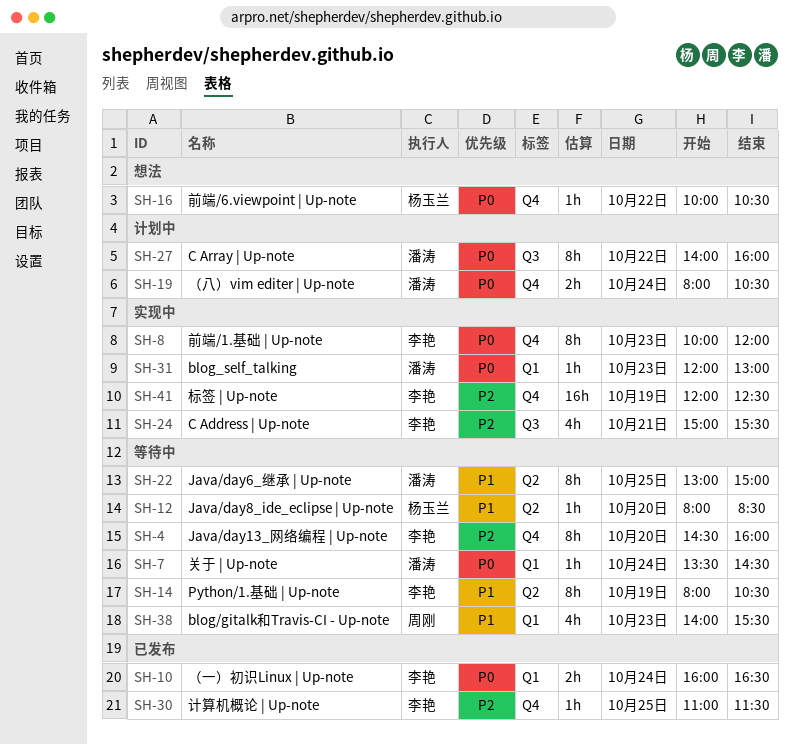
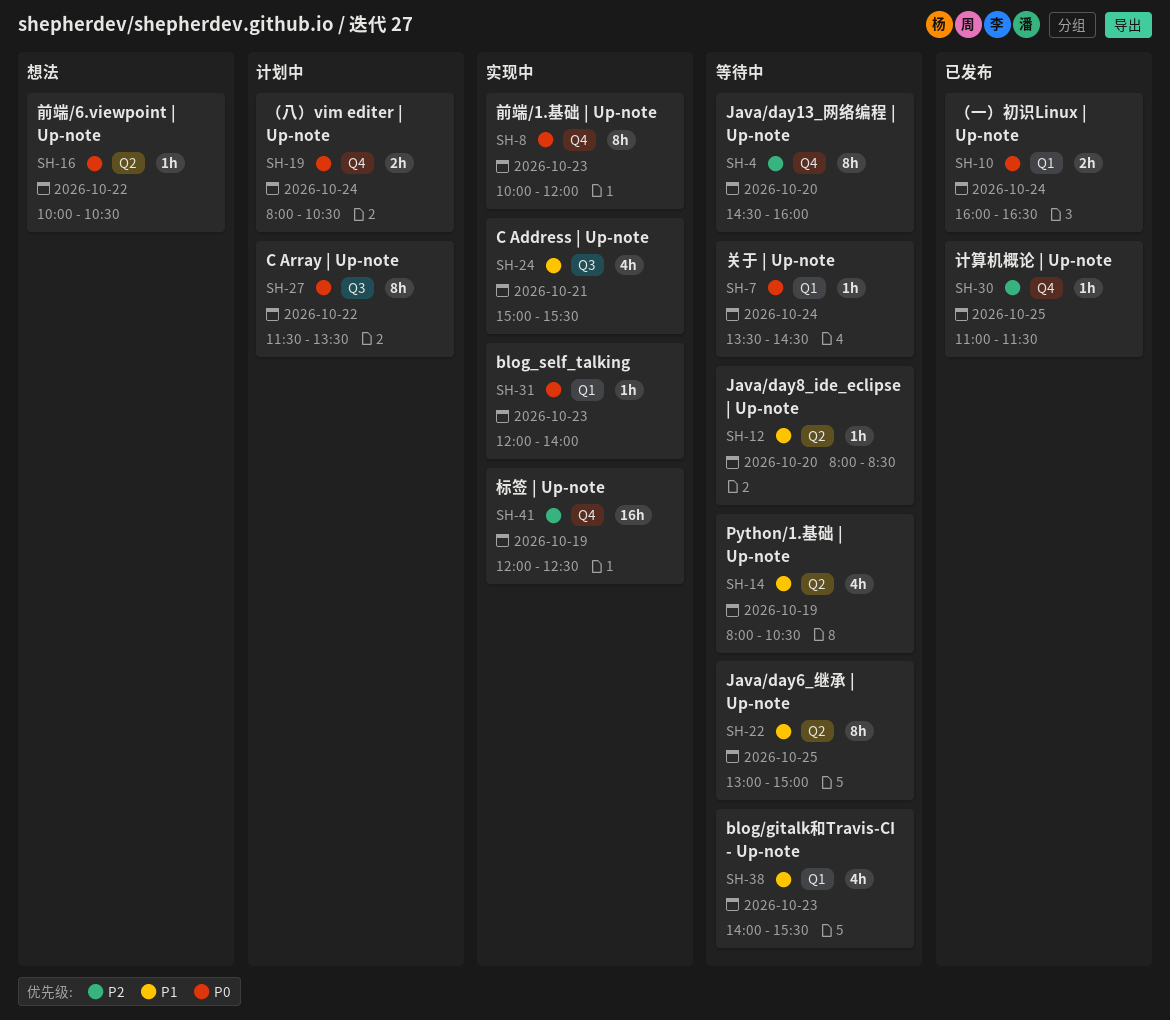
SH-14, estimate: 8h -> 4h
SH-16, label: Q4 -> Q2
SH-24, priority: P2 -> P1
SH-27, begins: 14:00 -> 11:30
SH-27, ends: 16:00 -> 13:30
SH-31, ends: 13:00 -> 14:00

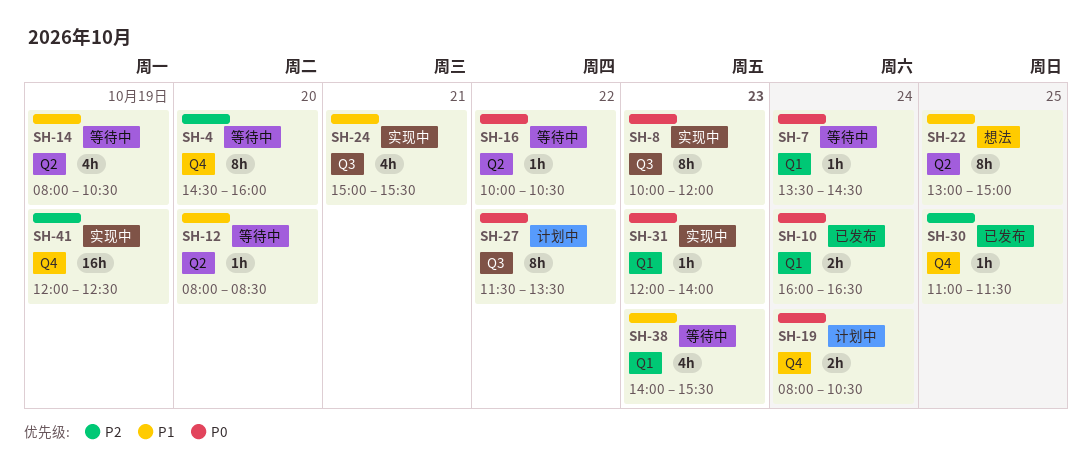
SH-8, label: Q4 -> Q3
SH-16, status: 想法 -> 等待中
SH-22, status: 等待中 -> 想法

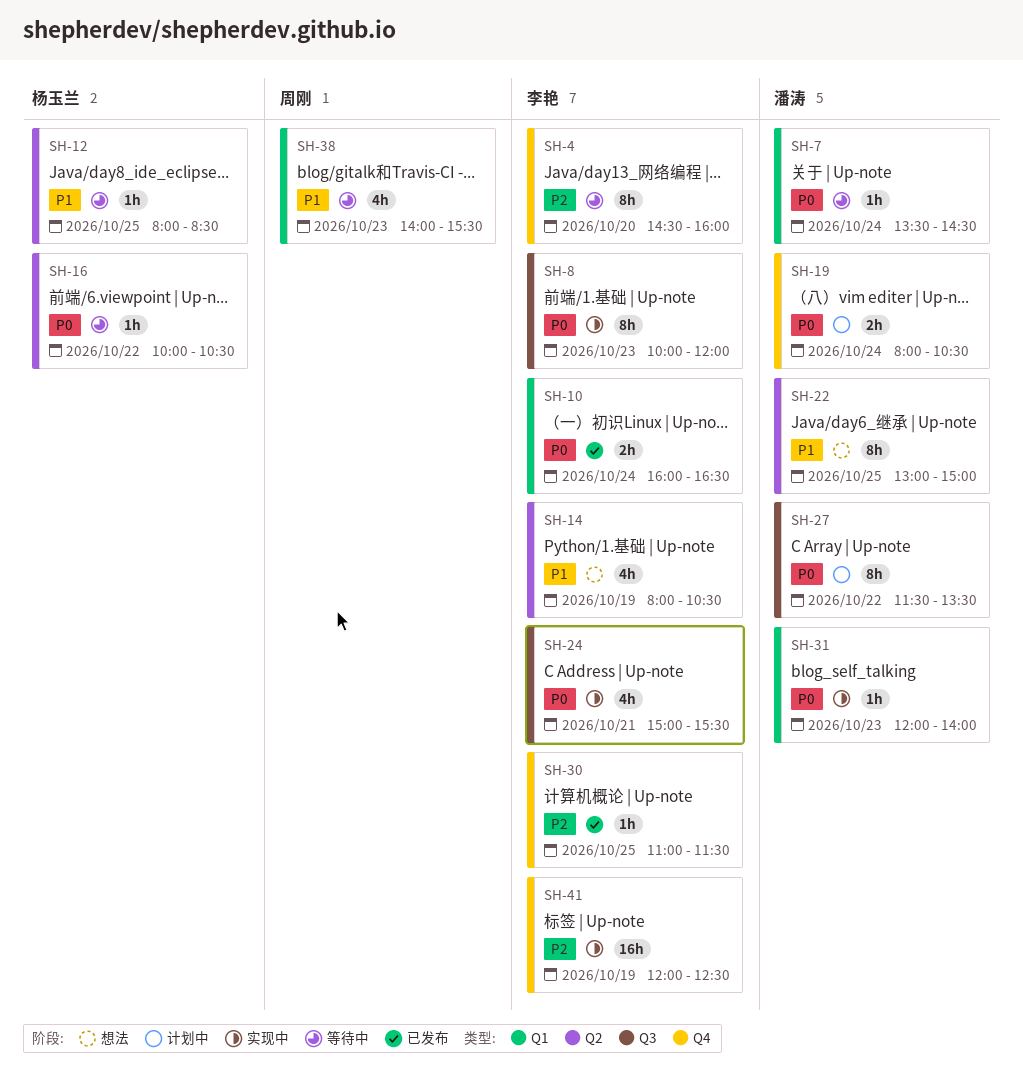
SH-12, day: Oct 20 -> Oct 25
SH-14, status: 等待中 -> 想法
SH-24, priority: P1 -> P0

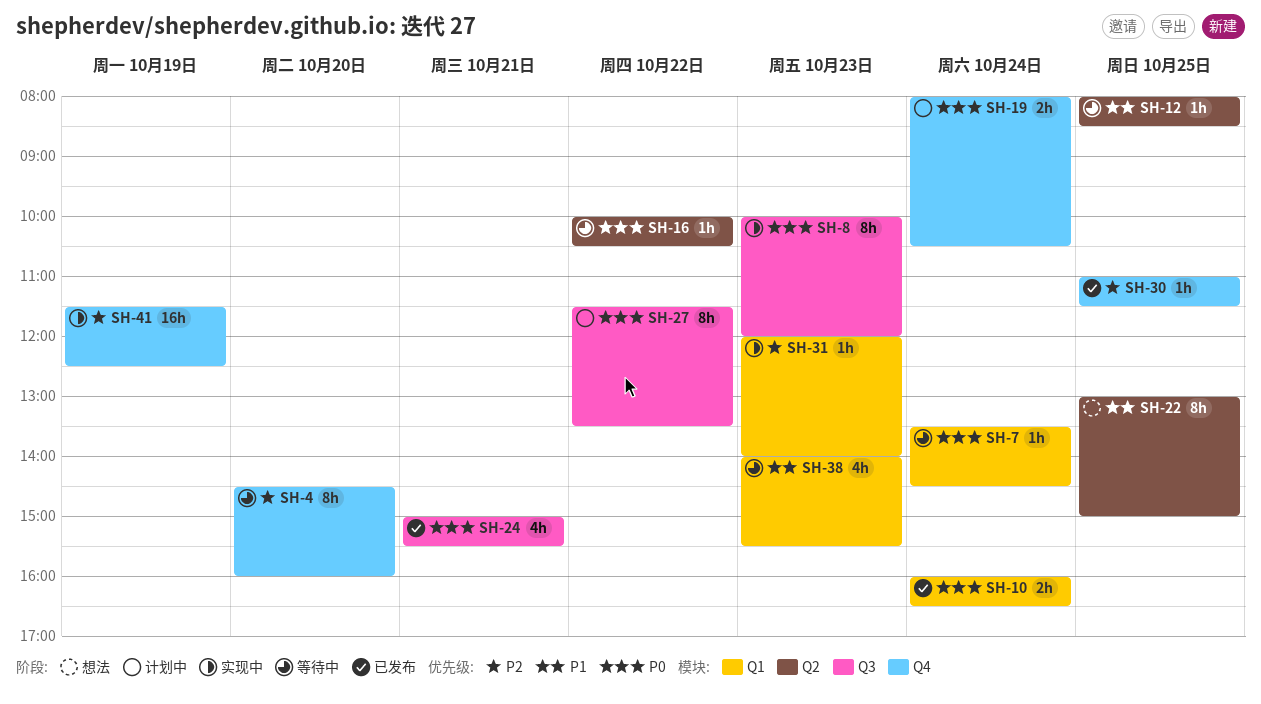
SH-14: present -> none
SH-24, status: 实现中 -> 已发布
SH-31, priority: P0 -> P2
SH-41, begins: 12:00 -> 11:30

